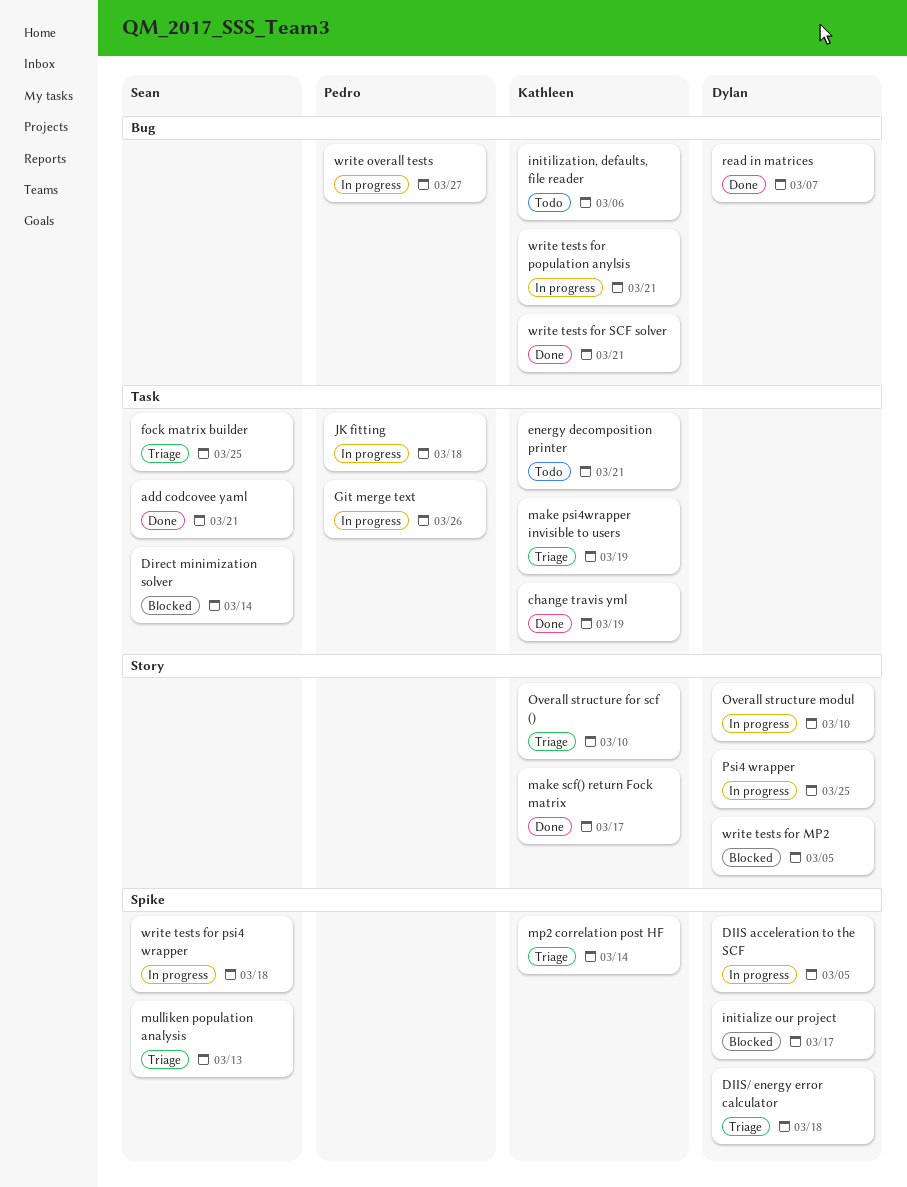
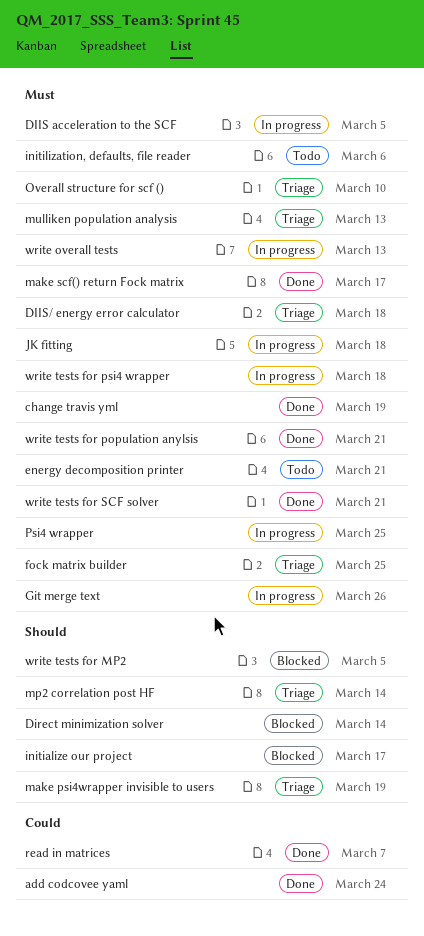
add codcovee yaml, due: Mar 21 -> Mar 24
Overall structure modul: present -> none
write overall tests, due: Mar 27 -> Mar 13
write tests for population anylsis, status: In progress -> Done

